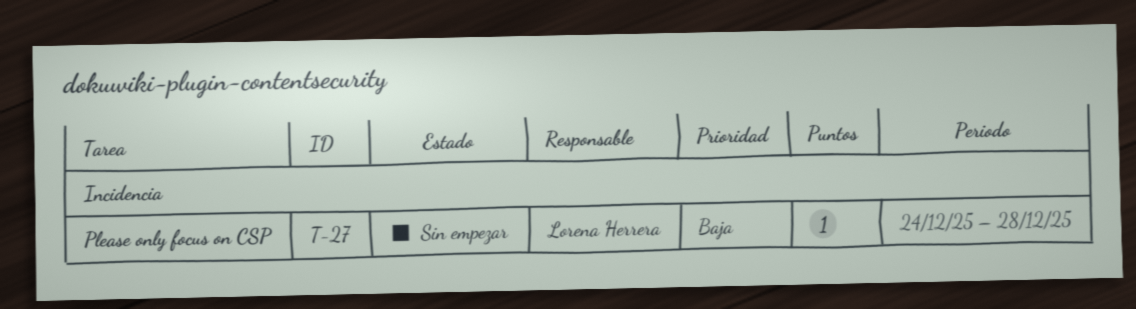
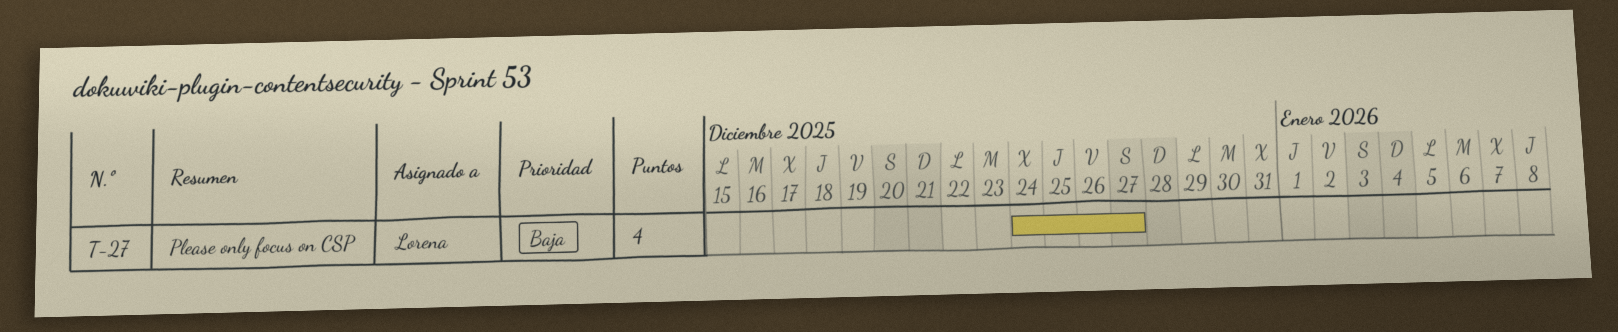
T-27, estimate: 1 -> 4
T-27, due: Dec 28 -> Dec 27

